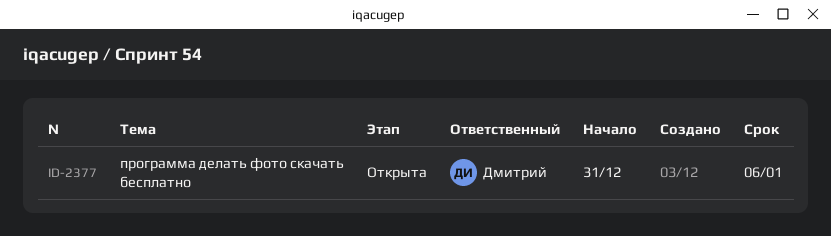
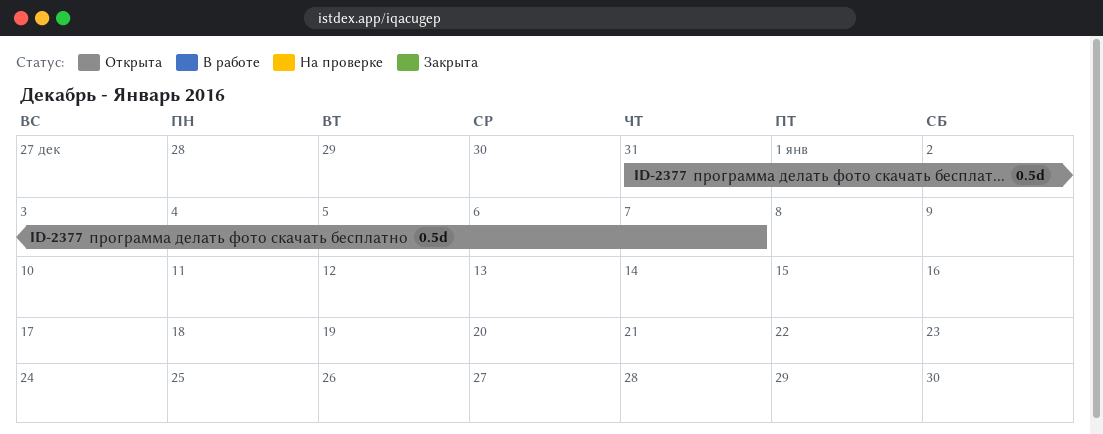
ID-2377, due: Jan 6 -> Jan 7

